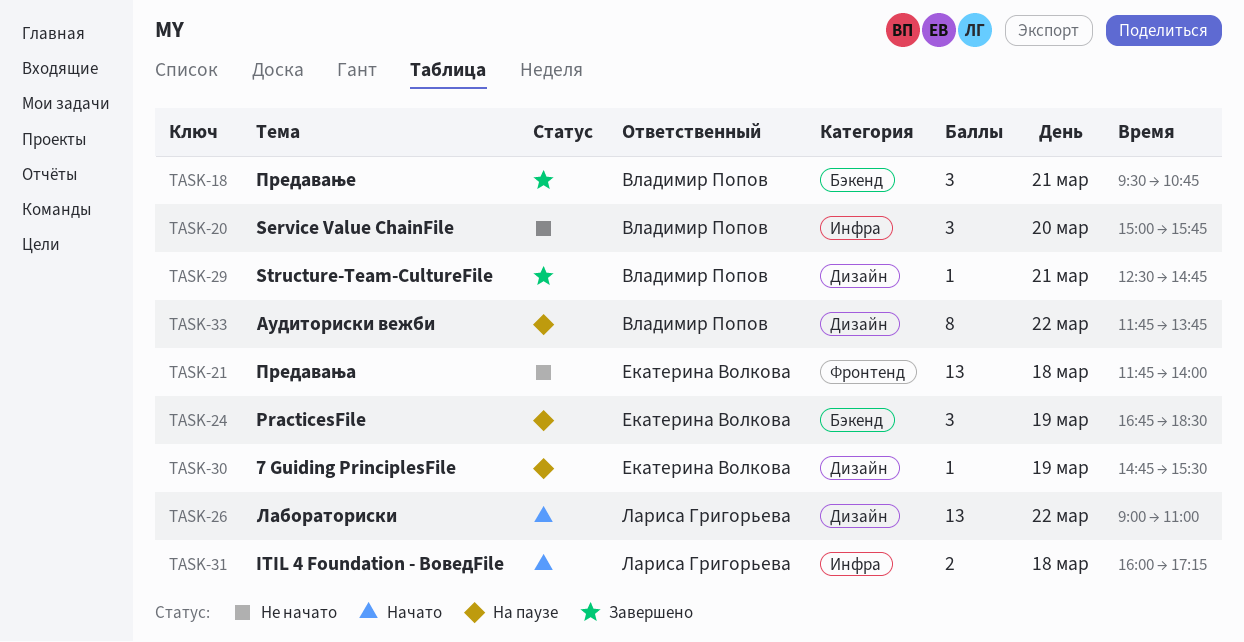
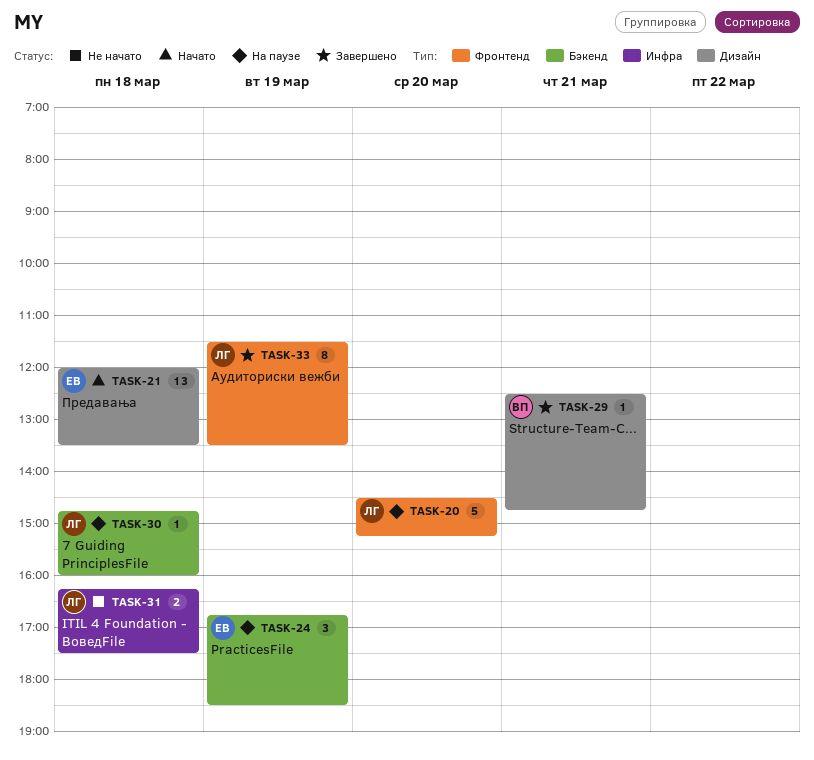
TASK-18: present -> none
TASK-20, status: Не начато -> На паузе
TASK-20, owner: Владимир Попов -> Лариса Григорьева
TASK-20, label: Инфра -> Фронтенд
TASK-20, estimate: 3 -> 5
TASK-20, begins: 15:00 -> 14:30
TASK-20, ends: 15:45 -> 15:15
TASK-21, status: Не начато -> Начато
TASK-21, label: Фронтенд -> Дизайн
TASK-21, begins: 11:45 -> 12:00
TASK-21, ends: 14:00 -> 13:30
TASK-26: present -> none
TASK-30, owner: Екатерина Волкова -> Лариса Григорьева
TASK-30, label: Дизайн -> Бэкенд
TASK-30, day: Mar 19 -> Mar 18
TASK-30, ends: 15:30 -> 16:00
TASK-31, status: Начато -> Не начато
TASK-31, begins: 16:00 -> 16:15
TASK-31, ends: 17:15 -> 17:30
TASK-33, status: На паузе -> Завершено
TASK-33, owner: Владимир Попов -> Лариса Григорьева
TASK-33, label: Дизайн -> Фронтенд
TASK-33, day: Mar 22 -> Mar 19
TASK-33, begins: 11:45 -> 11:30
TASK-33, ends: 13:45 -> 13:30

